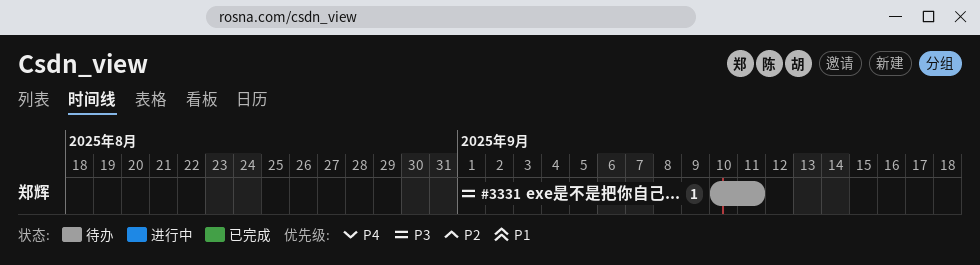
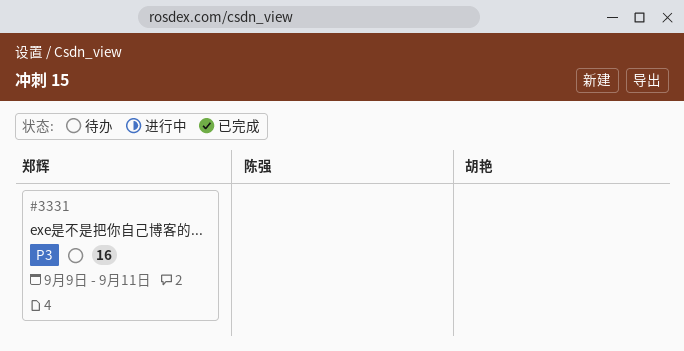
#3331, estimate: 1 -> 16
#3331, start: Sep 10 -> Sep 9

